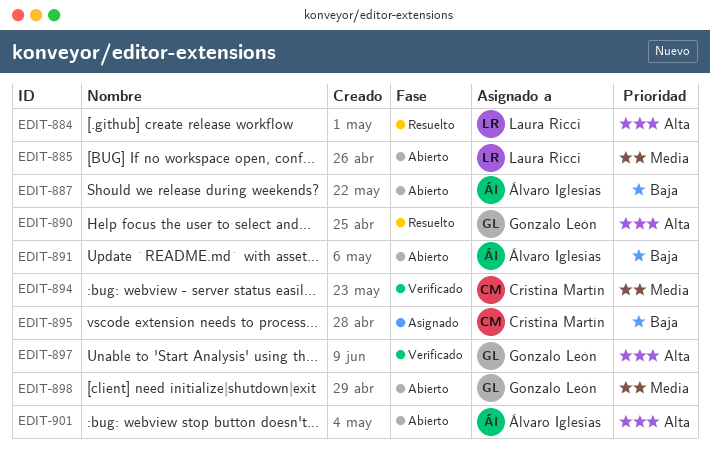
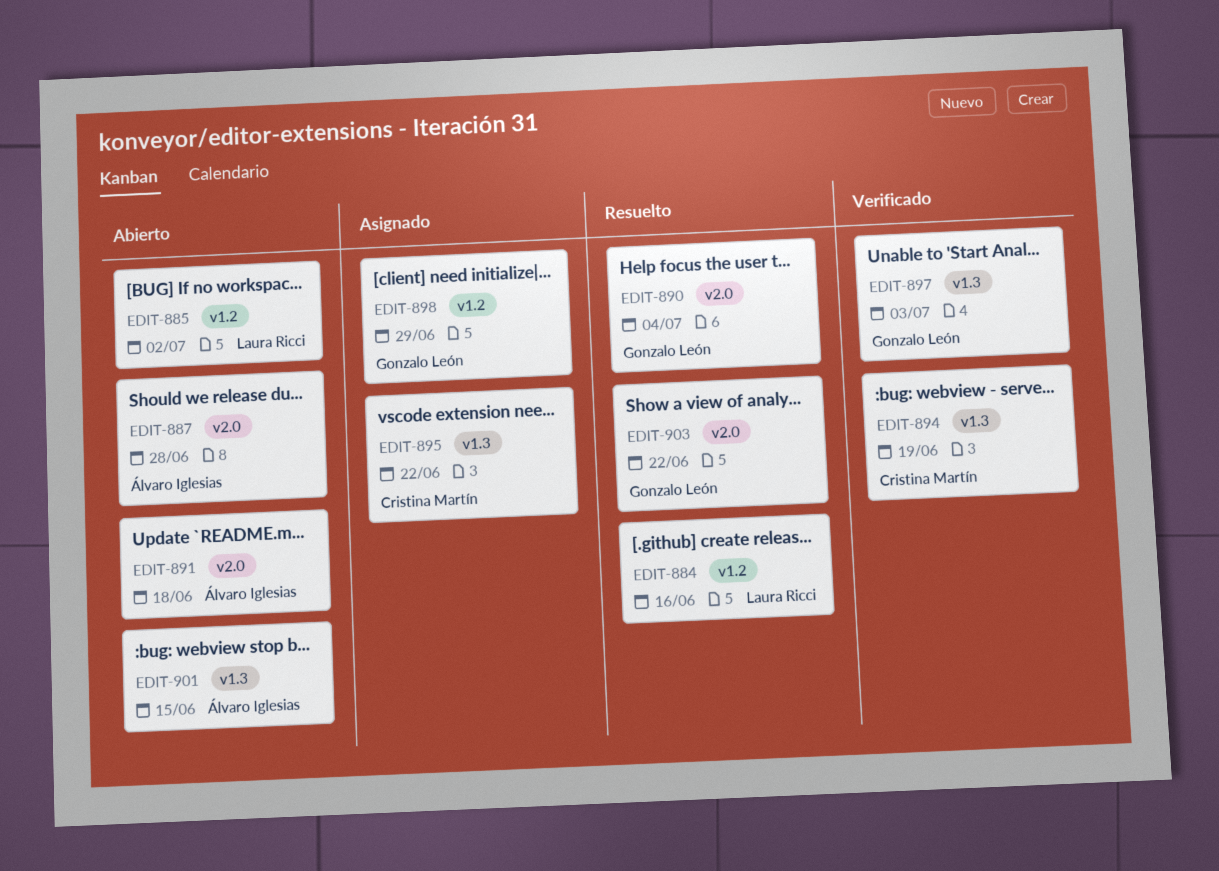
EDIT-898, status: Abierto -> Asignado
EDIT-903: none -> present

